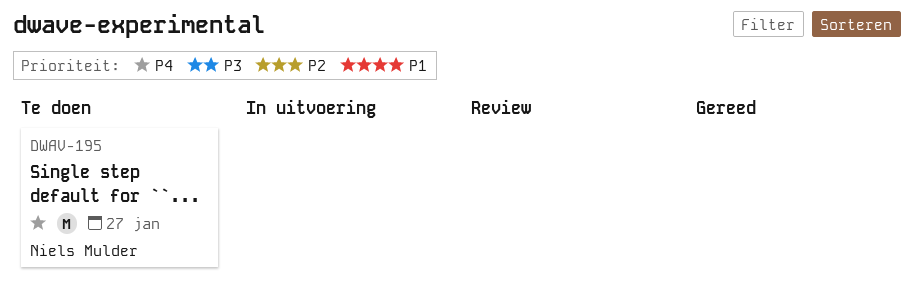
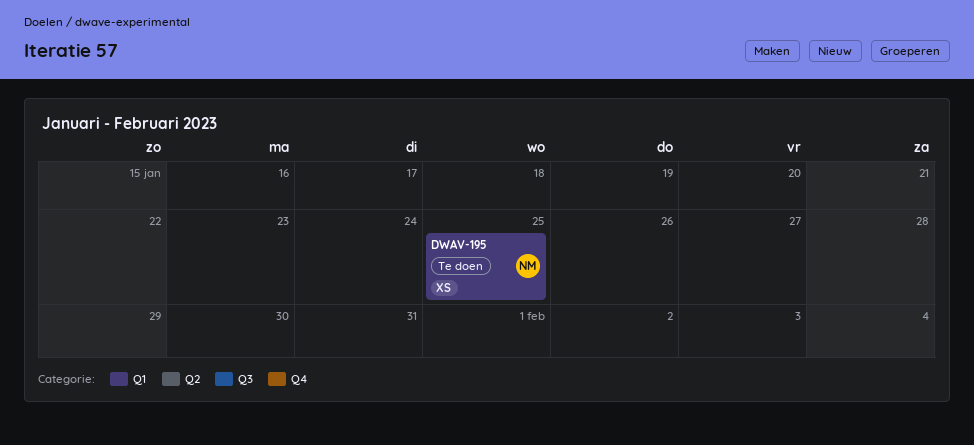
DWAV-195, estimate: M -> XS
DWAV-195, due: Jan 27 -> Jan 25

